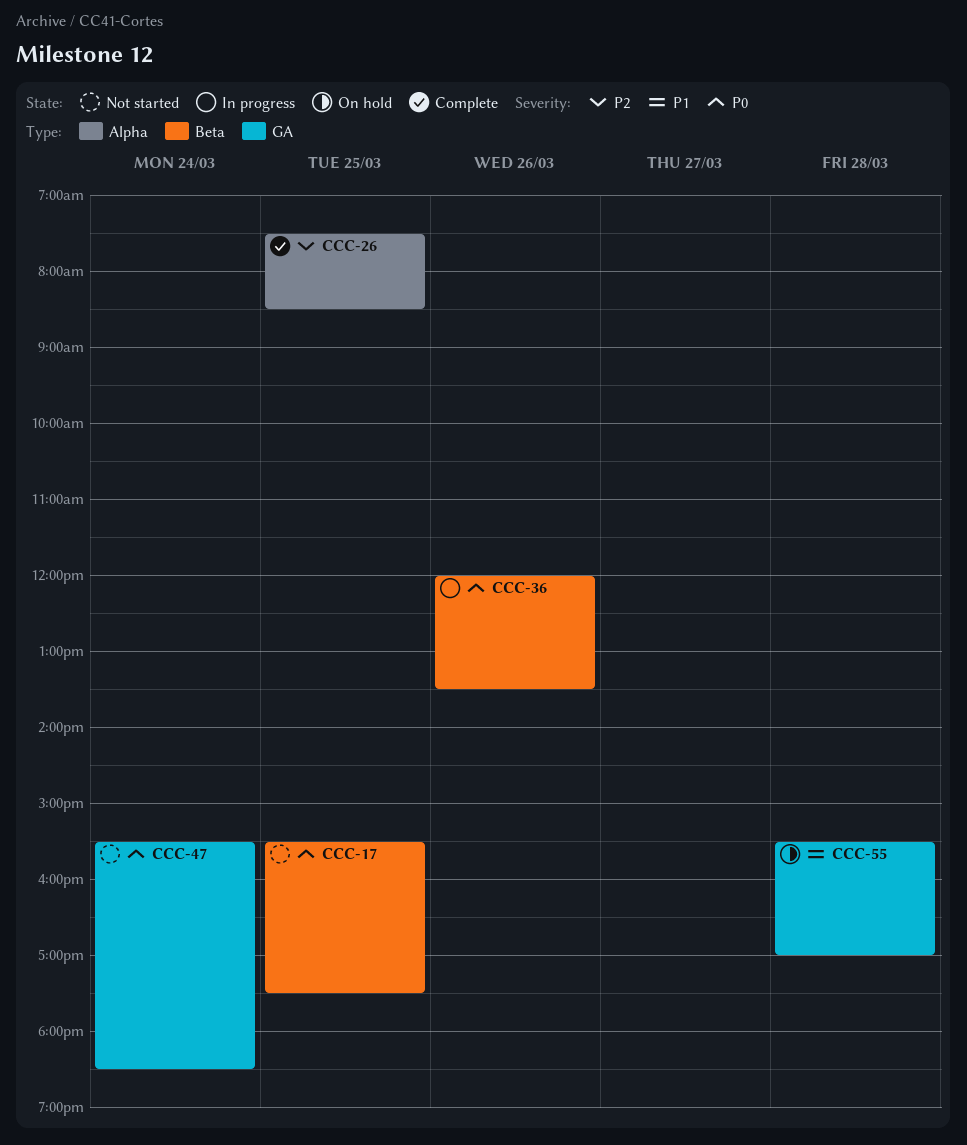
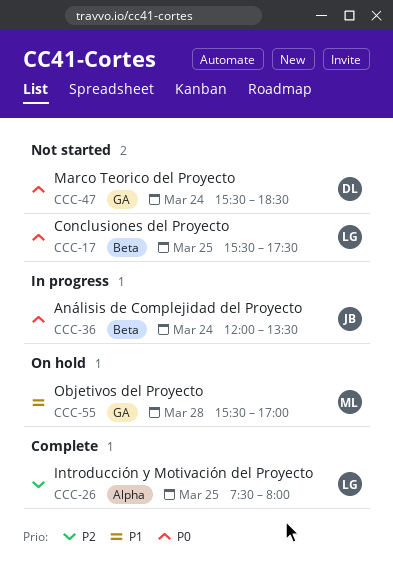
CCC-26, ends: 08:30 -> 08:00
CCC-36, day: Mar 26 -> Mar 24

